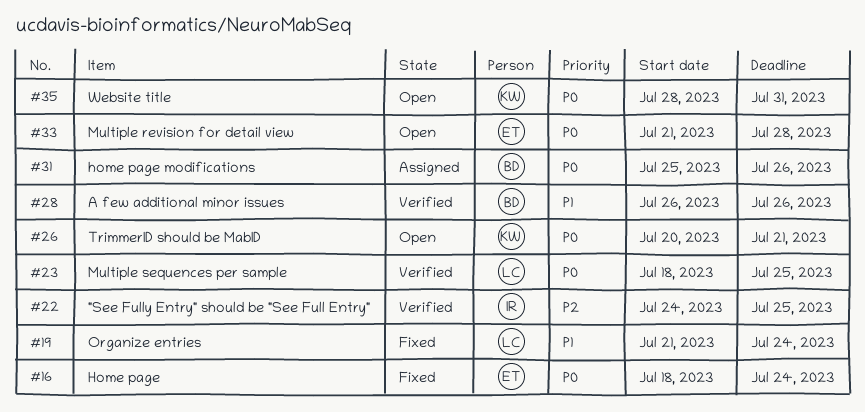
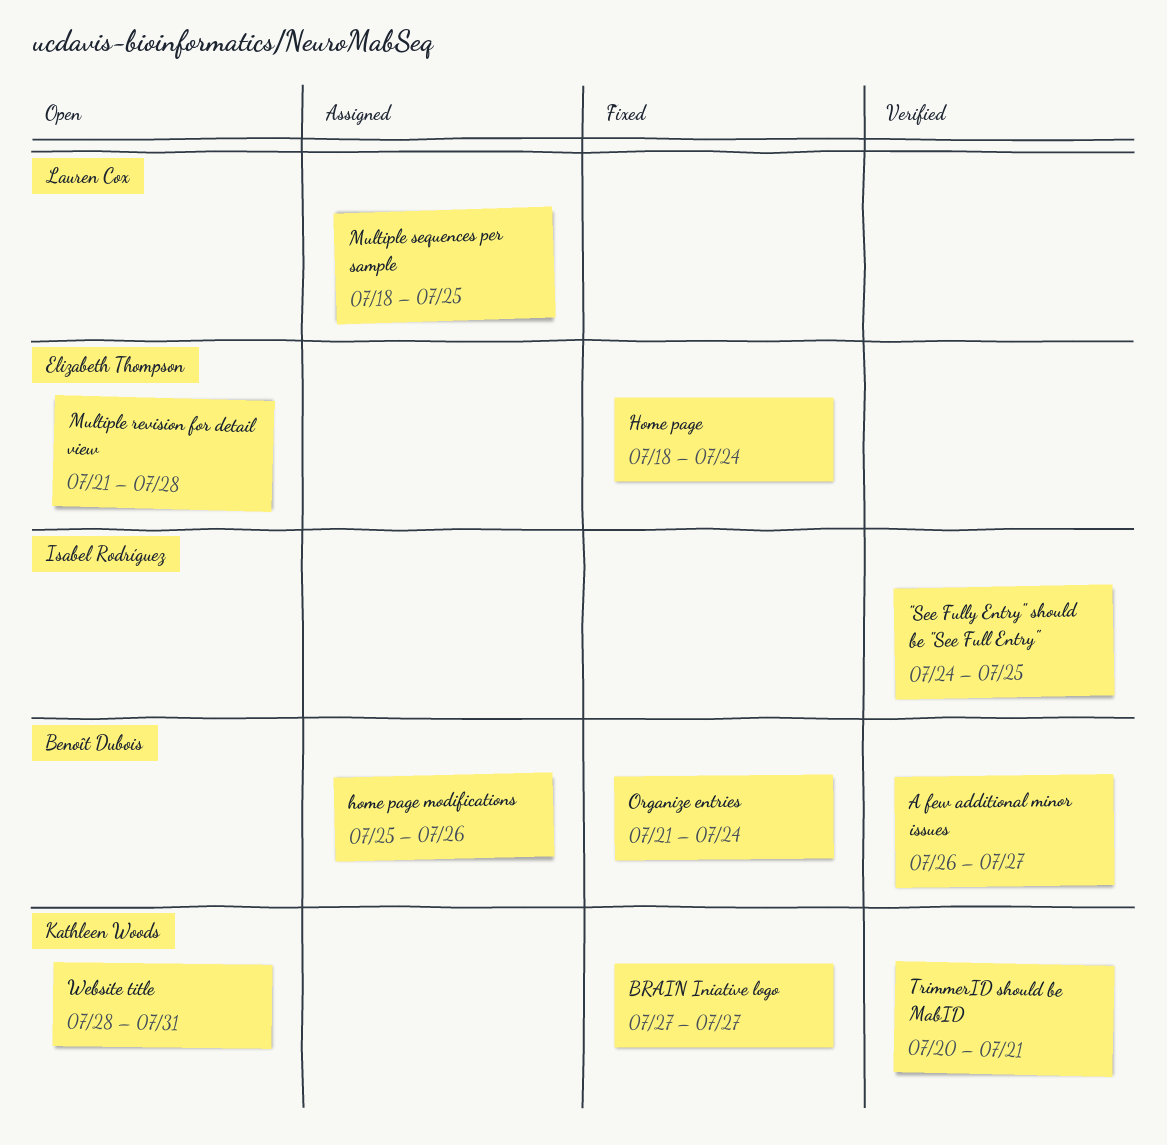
A few additional minor issues, due: Jul 26 -> Jul 27
BRAIN Iniative logo: none -> present
Multiple sequences per sample, status: Verified -> Assigned
Organize entries, owner: Lauren Cox -> Benoît Dubois
TrimmerID should be MabID, status: Open -> Verified

